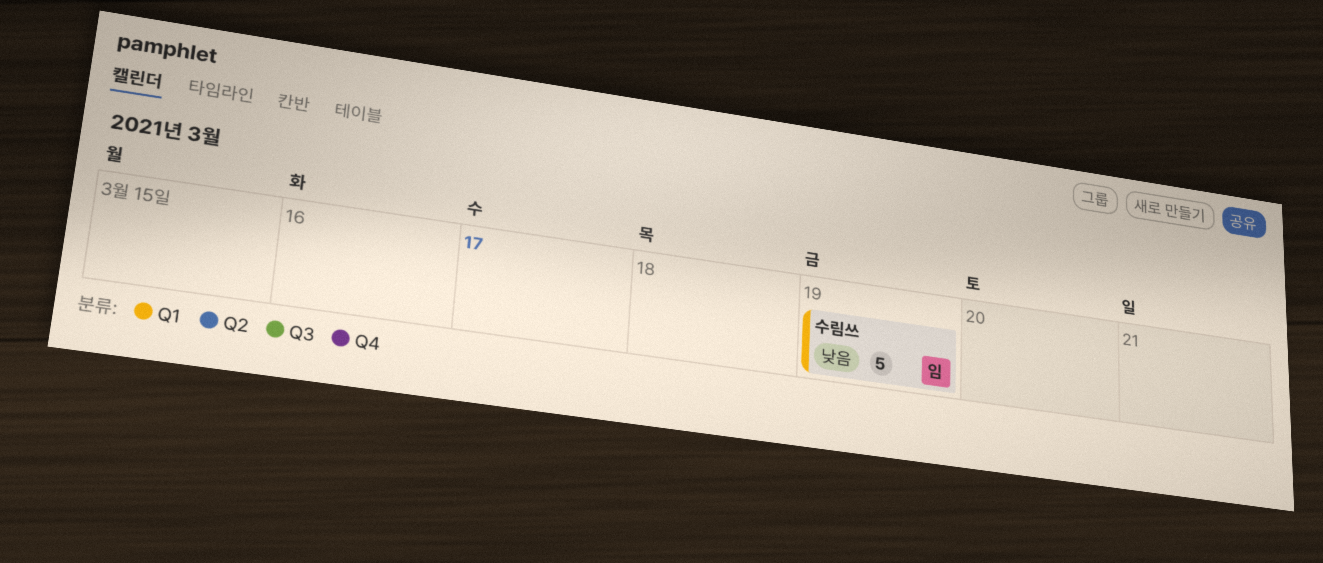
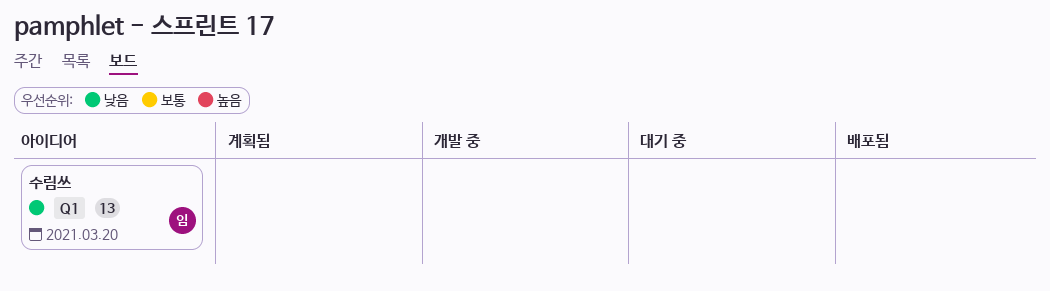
수림쓰, estimate: 5 -> 13
수림쓰, due: Mar 19 -> Mar 20

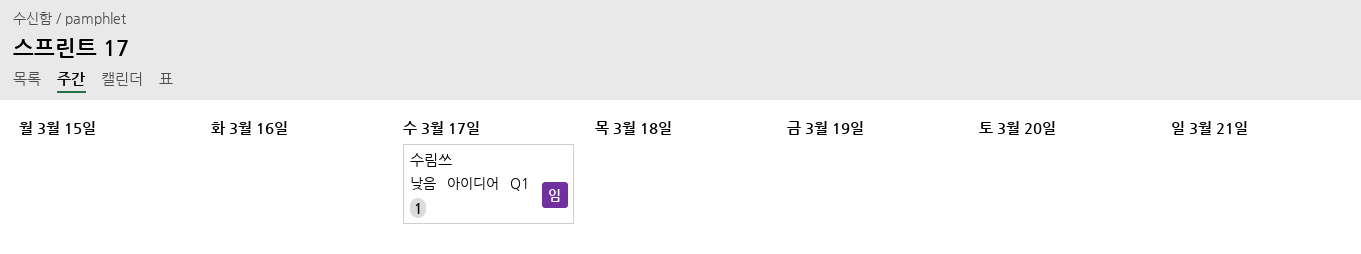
수림쓰, estimate: 13 -> 1
수림쓰, due: Mar 20 -> Mar 17

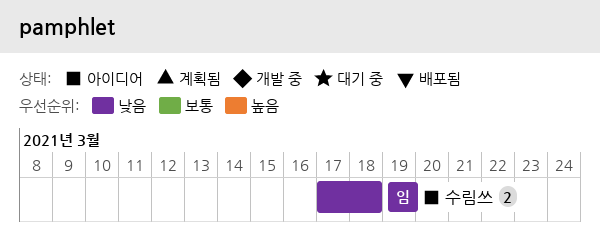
수림쓰, estimate: 1 -> 2
수림쓰, due: Mar 17 -> Mar 18

